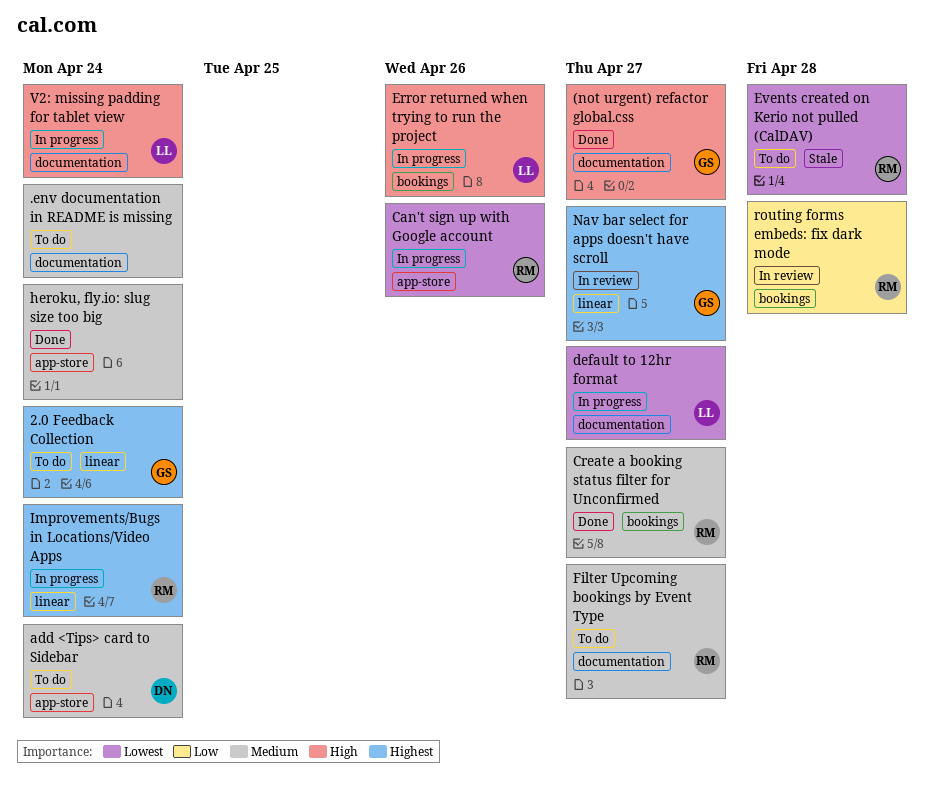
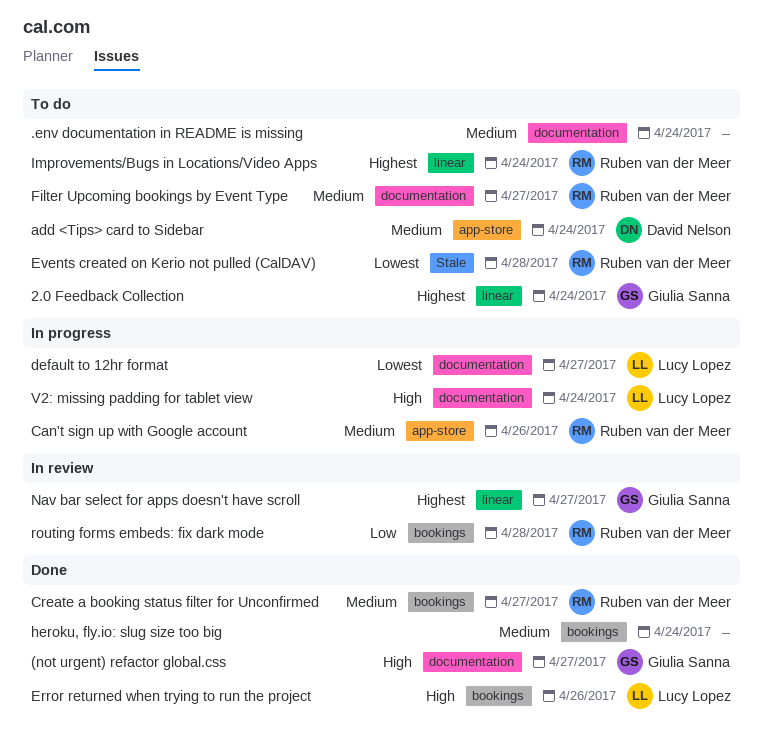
Can't sign up with Google account, priority: Lowest -> Medium
Error returned when trying to run the project, status: In progress -> Done
heroku, fly.io: slug size too big, label: app-store -> bookings
Improvements/Bugs in Locations/Video Apps, status: In progress -> To do

